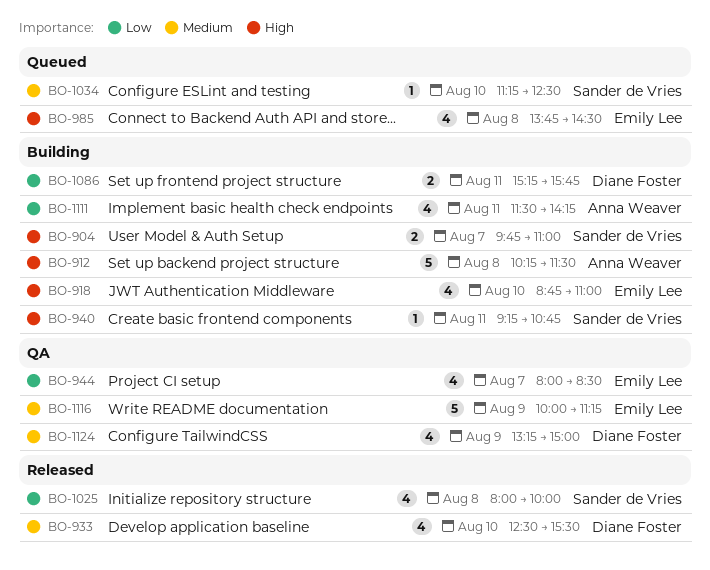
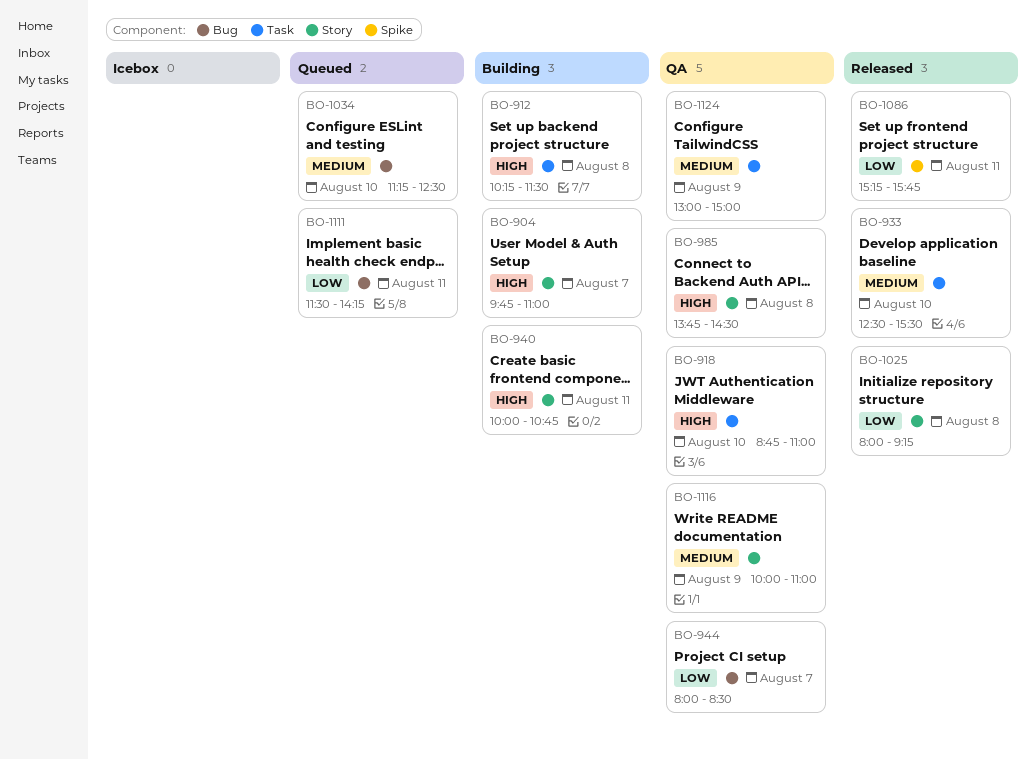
BO-918, status: Building -> QA
BO-940, begins: 09:15 -> 10:00
BO-985, status: Queued -> QA
BO-1025, ends: 10:00 -> 09:15
BO-1086, status: Building -> Released
BO-1111, status: Building -> Queued
BO-1116, ends: 11:15 -> 11:00
BO-1124, begins: 13:15 -> 13:00

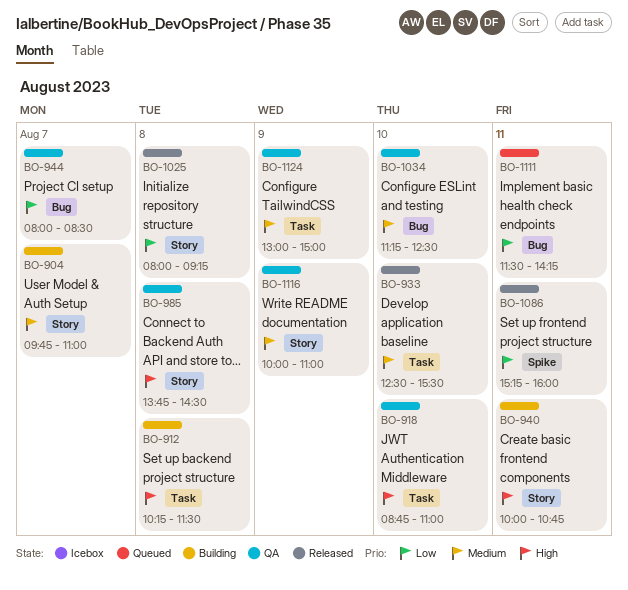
BO-904, priority: High -> Medium
BO-1034, status: Queued -> QA
BO-1086, ends: 15:45 -> 16:00

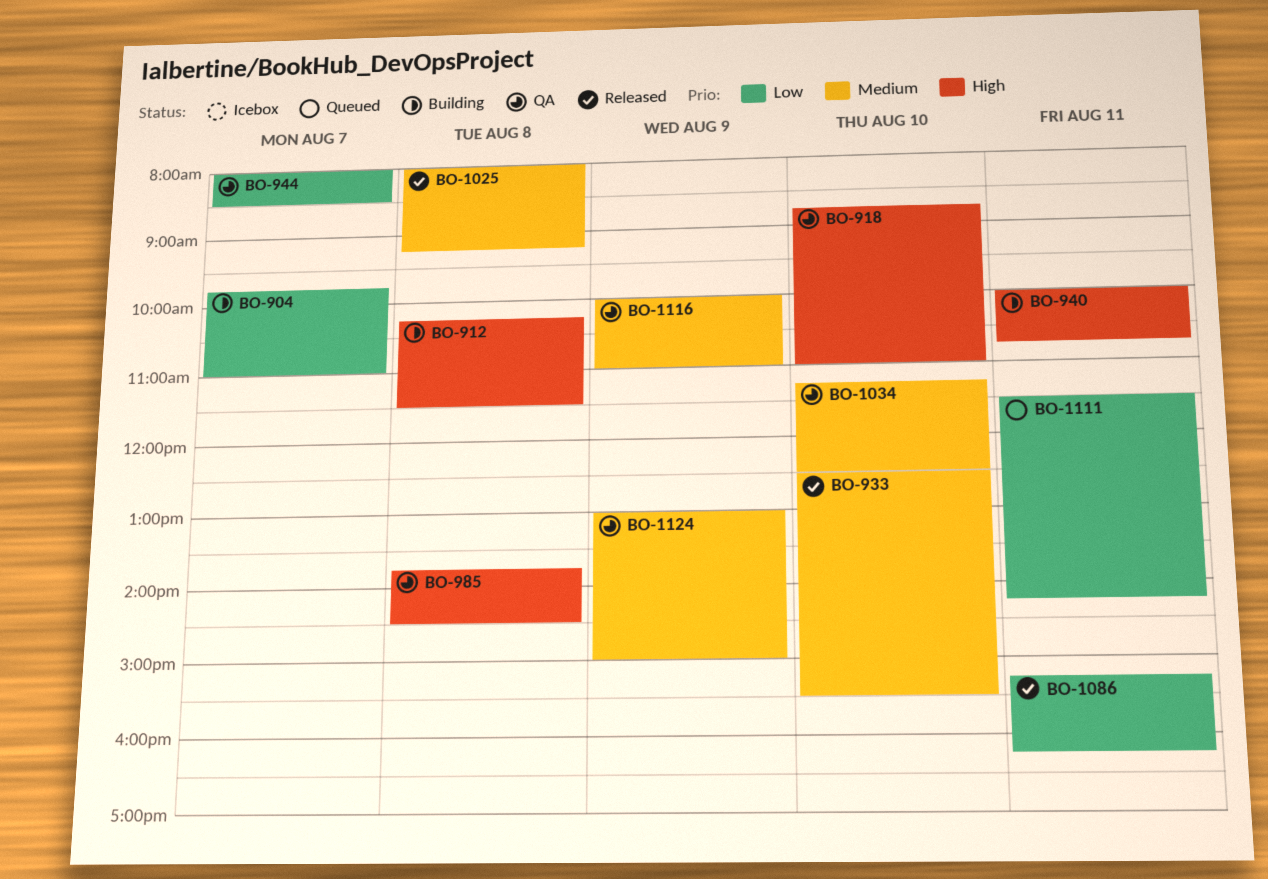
BO-904, priority: Medium -> Low
BO-1025, priority: Low -> Medium
BO-1086, ends: 16:00 -> 16:15

